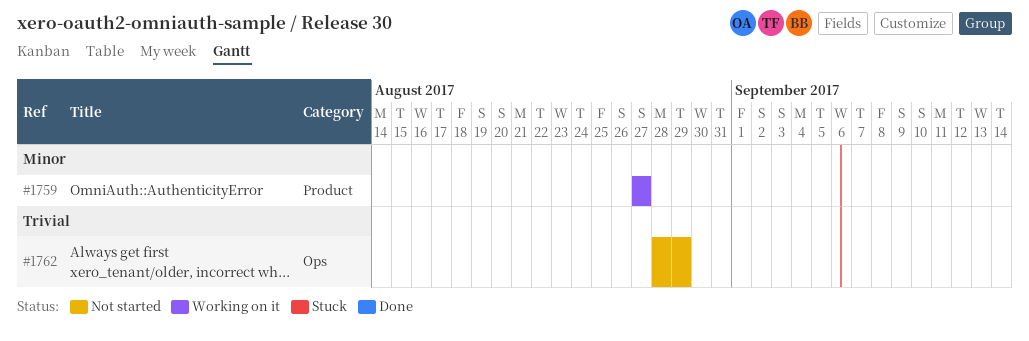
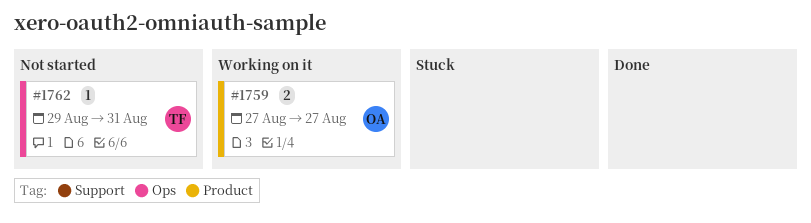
#1762, start: Aug 28 -> Aug 29
#1762, due: Aug 29 -> Aug 31

